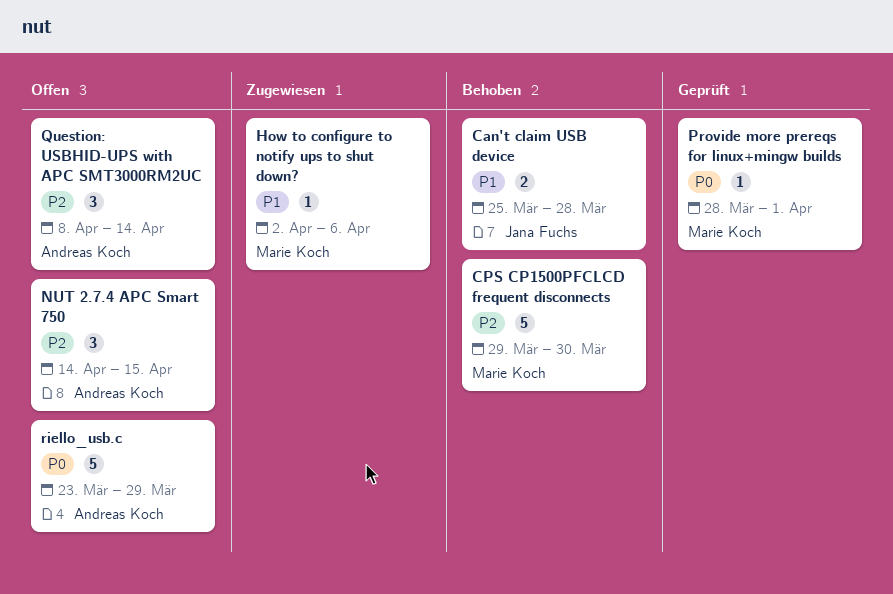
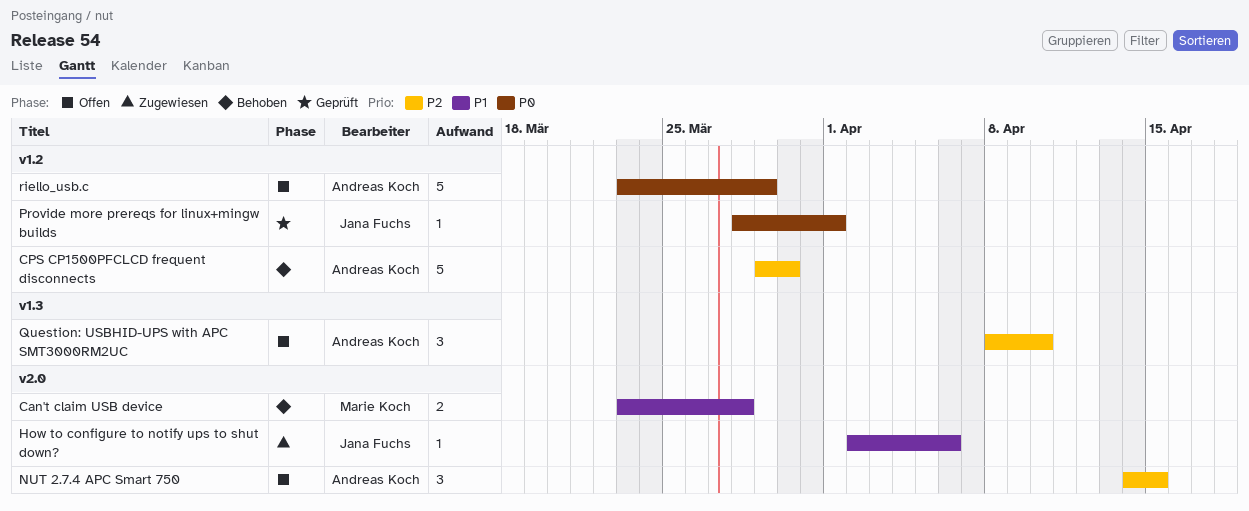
Can't claim USB device, owner: Jana Fuchs -> Marie Koch
Can't claim USB device, start: Mar 25 -> Mar 23
CPS CP1500PFCLCD frequent disconnects, owner: Marie Koch -> Andreas Koch
How to configure to notify ups to shut down?, owner: Marie Koch -> Jana Fuchs
Provide more prereqs for linux+mingw builds, owner: Marie Koch -> Jana Fuchs
Question: USBHID-UPS with APC SMT3000RM2UC, due: Apr 14 -> Apr 10

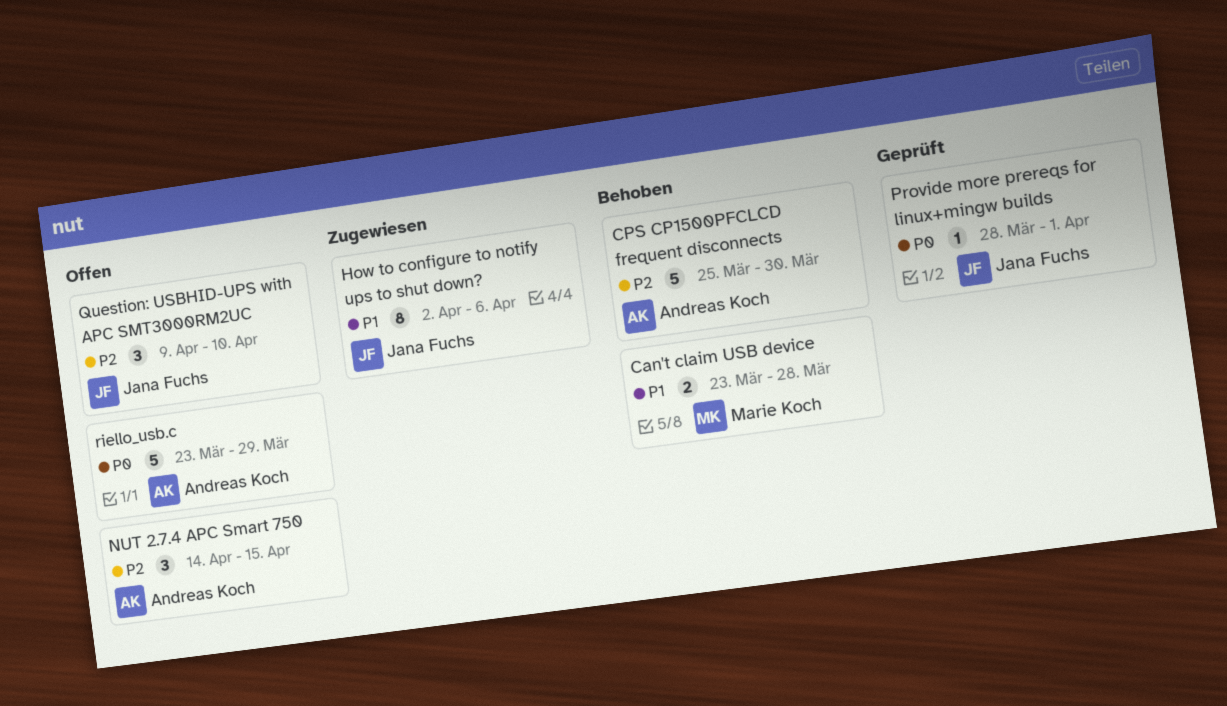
CPS CP1500PFCLCD frequent disconnects, start: Mar 29 -> Mar 25
How to configure to notify ups to shut down?, estimate: 1 -> 8
Question: USBHID-UPS with APC SMT3000RM2UC, owner: Andreas Koch -> Jana Fuchs
Question: USBHID-UPS with APC SMT3000RM2UC, start: Apr 8 -> Apr 9

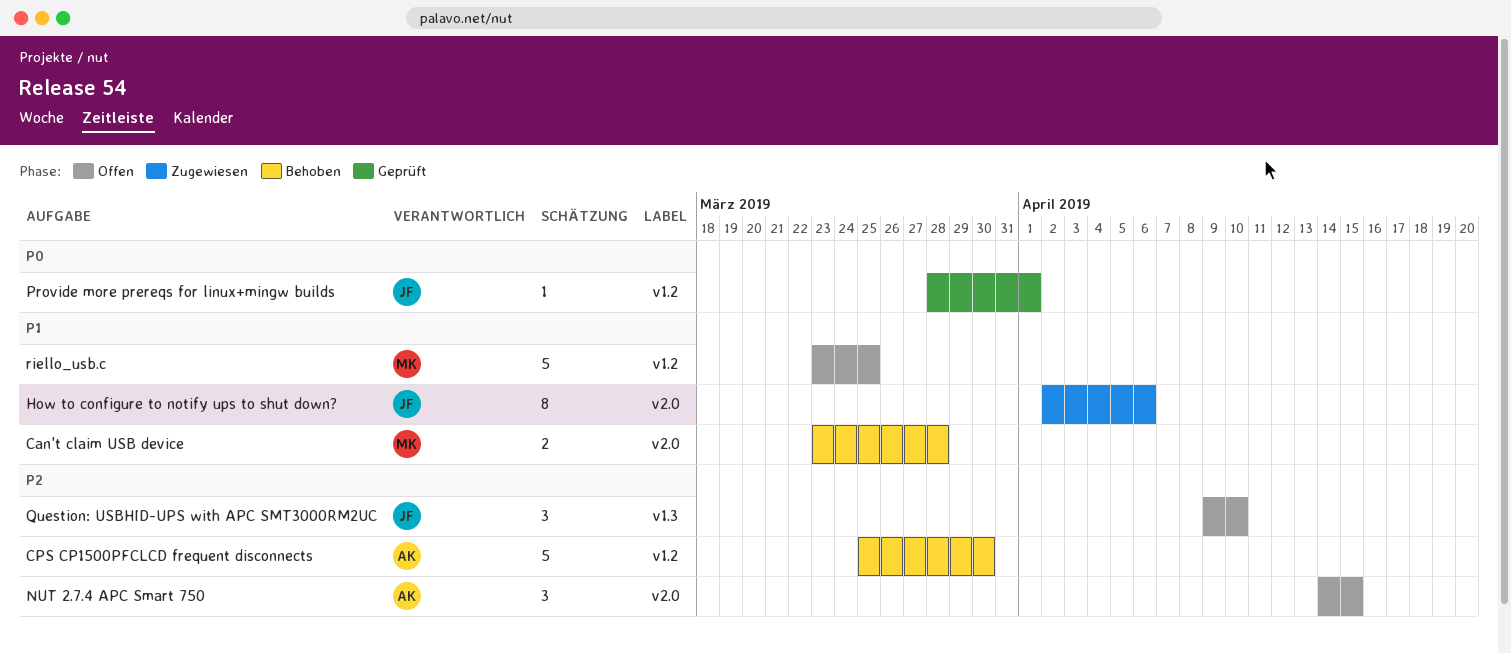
riello_usb.c, owner: Andreas Koch -> Marie Koch
riello_usb.c, priority: P0 -> P1
riello_usb.c, due: Mar 29 -> Mar 25

